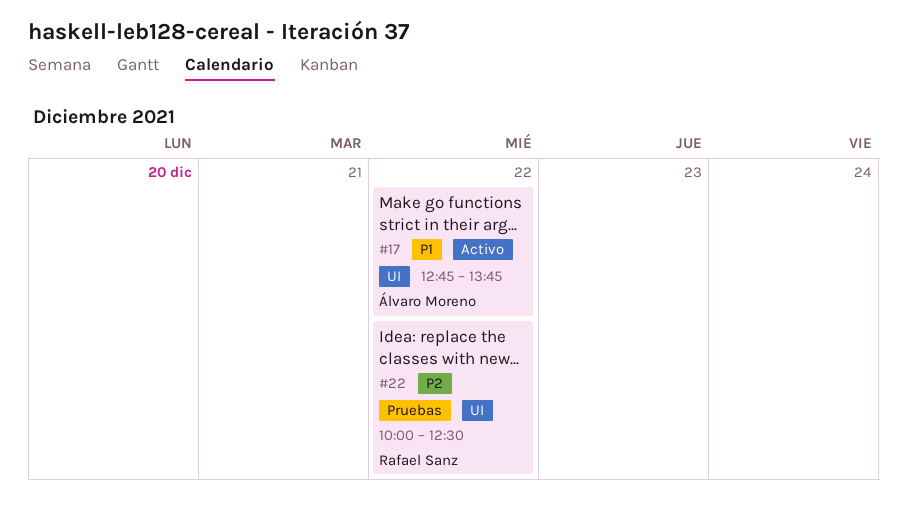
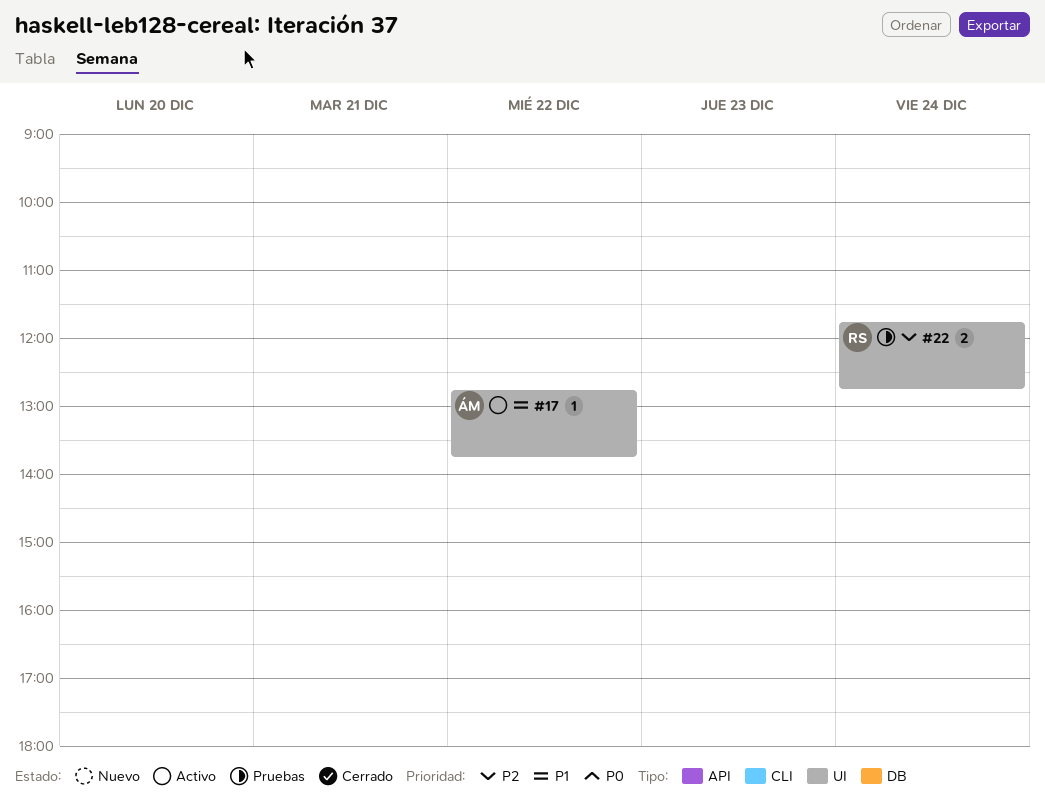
#22, day: Dec 22 -> Dec 24
#22, begins: 10:00 -> 11:45
#22, ends: 12:30 -> 12:45

